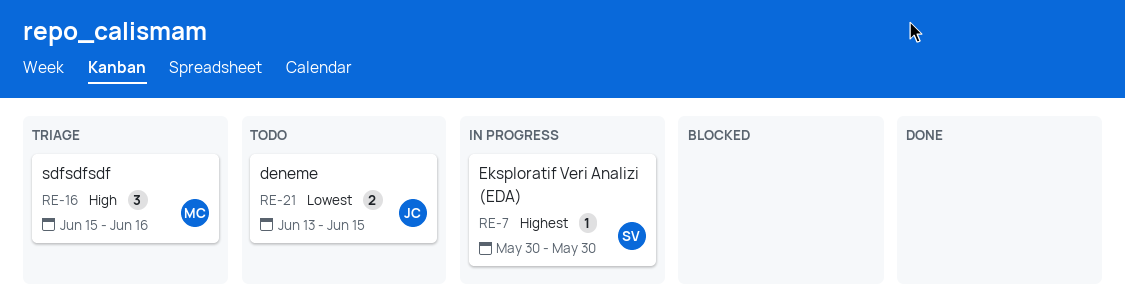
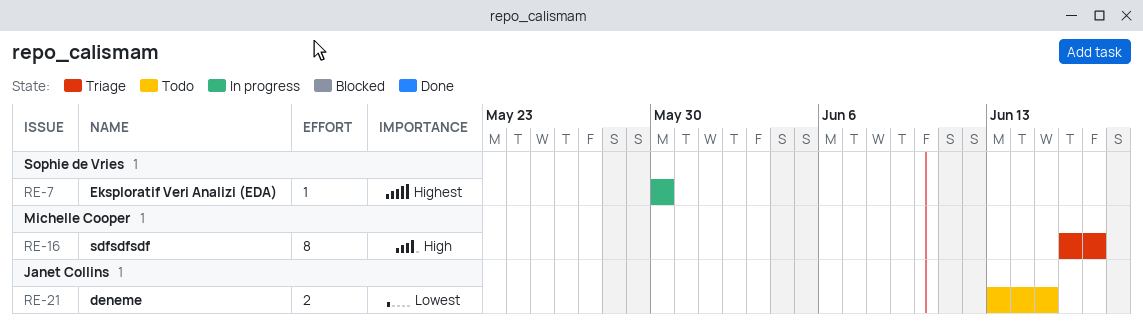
RE-16, estimate: 3 -> 8
RE-16, start: Jun 15 -> Jun 16
RE-16, due: Jun 16 -> Jun 17

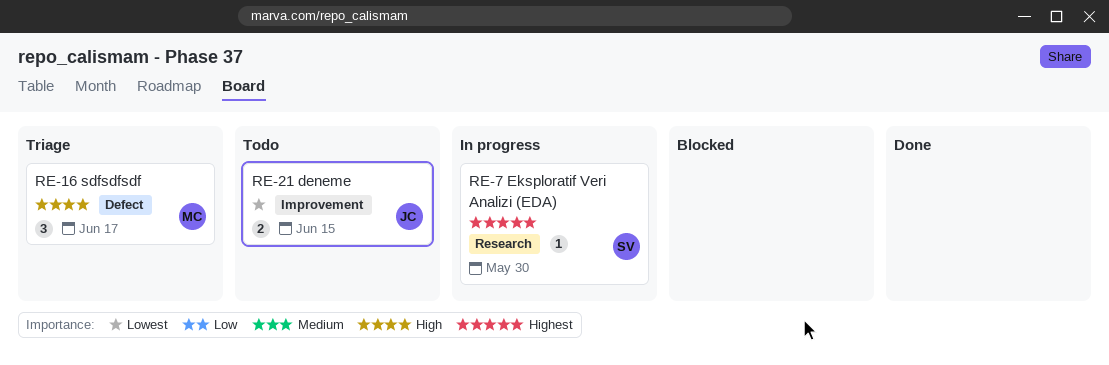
RE-16, estimate: 8 -> 3

